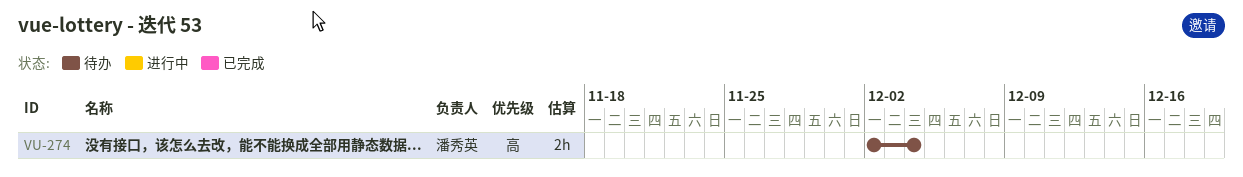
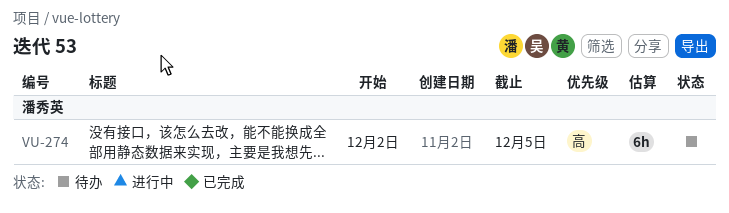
VU-274, estimate: 2h -> 6h
VU-274, due: Dec 4 -> Dec 5

